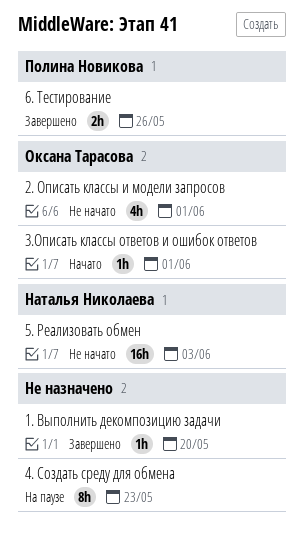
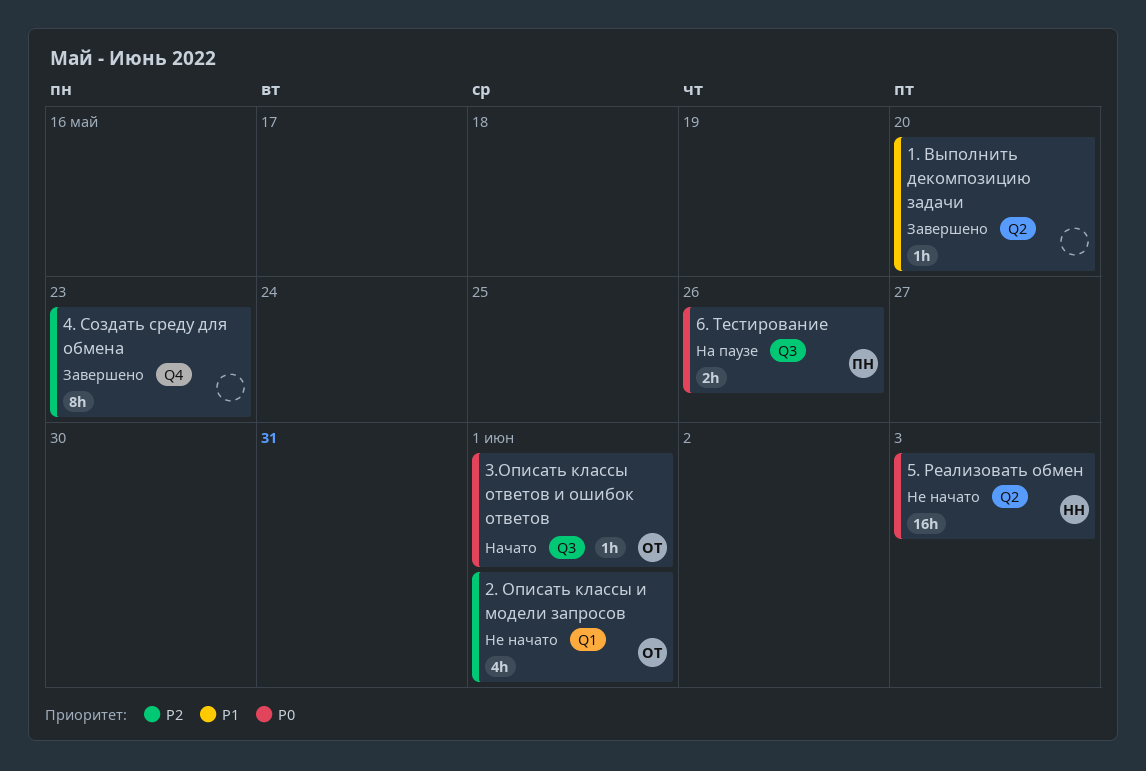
4. Создать среду для обмена, status: На паузе -> Завершено
6. Тестирование, status: Завершено -> На паузе

